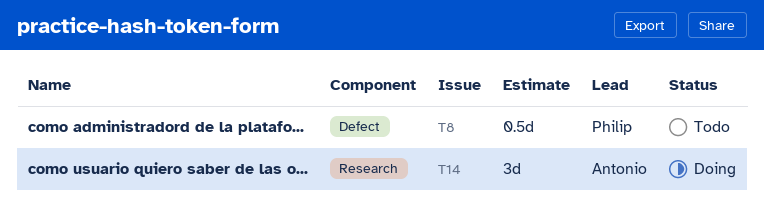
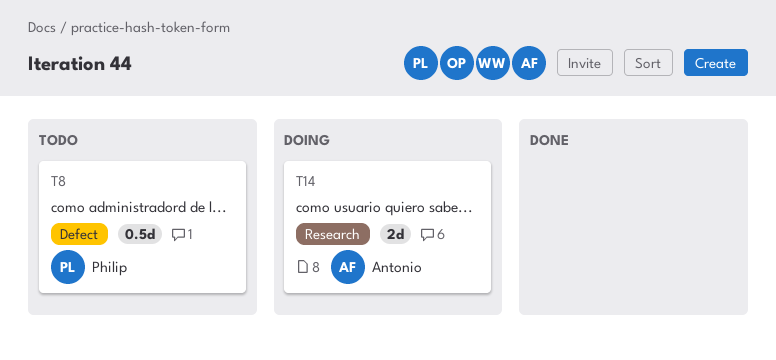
T14, estimate: 3d -> 2d

